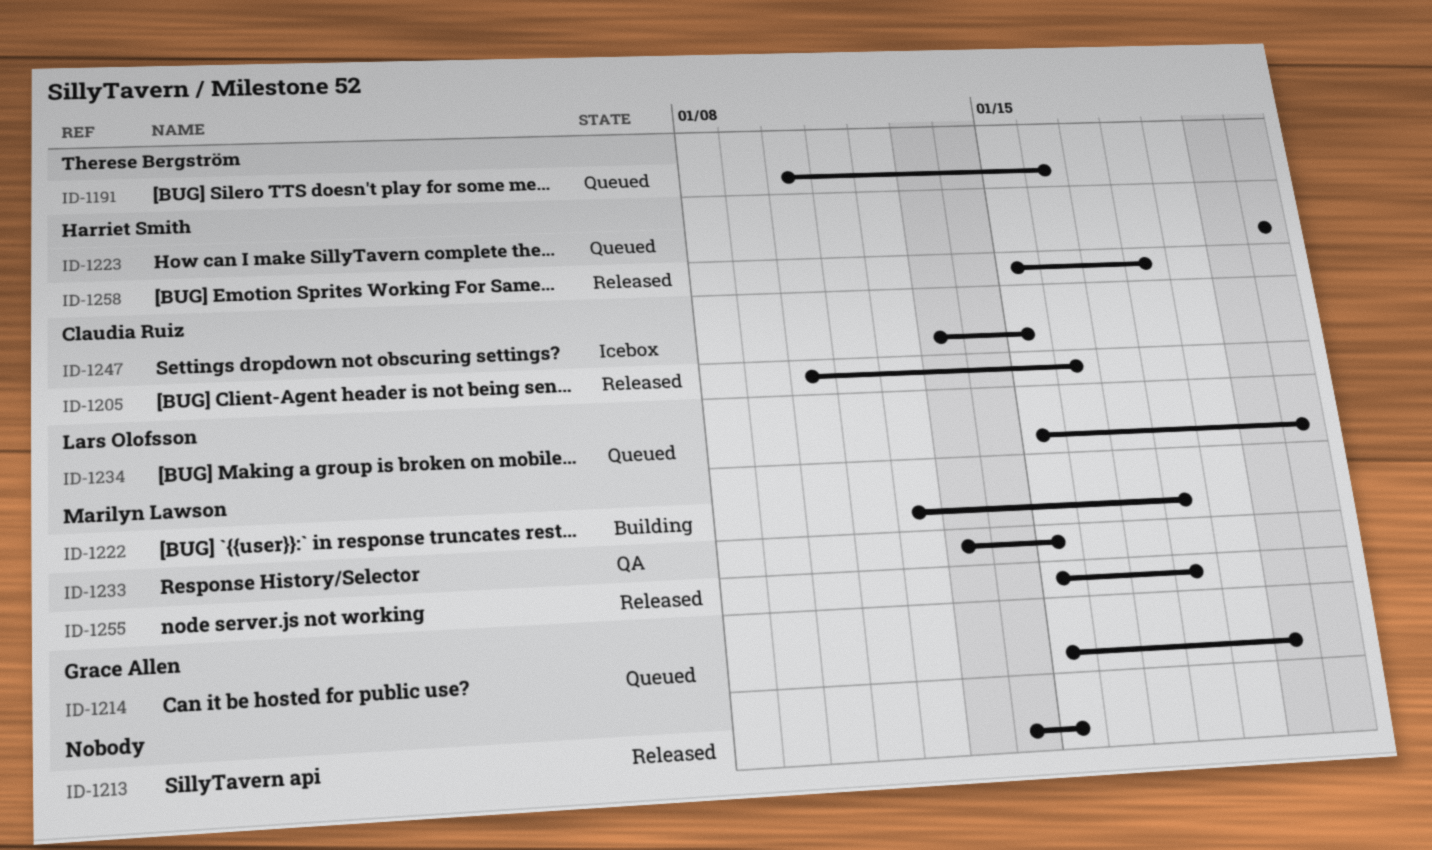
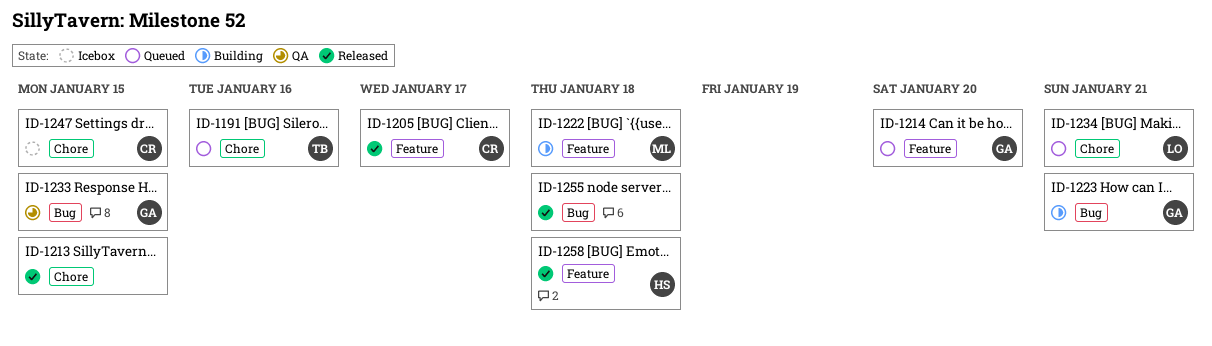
ID-1205, due: Jan 16 -> Jan 17
ID-1223, status: Queued -> Building
ID-1223, owner: Harriet Smith -> Grace Allen
ID-1233, owner: Marilyn Lawson -> Grace Allen
ID-1255, owner: Marilyn Lawson -> none

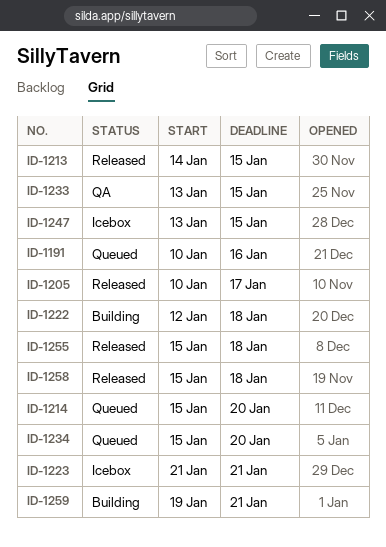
ID-1223, status: Building -> Icebox
ID-1234, due: Jan 21 -> Jan 20
ID-1259: none -> present

